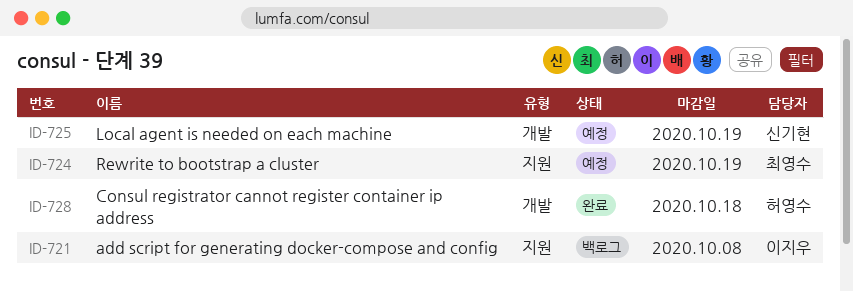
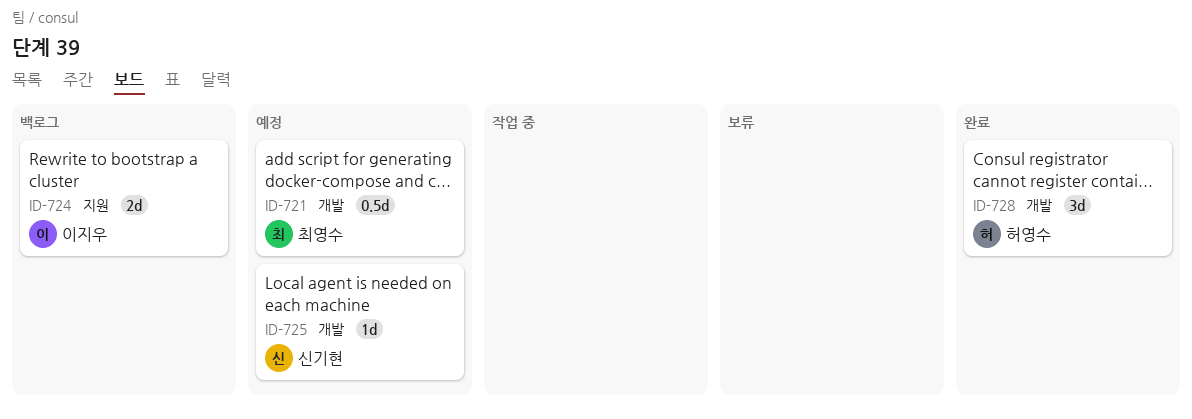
ID-721, status: 백로그 -> 예정
ID-721, owner: 이지우 -> 최영수
ID-721, label: 지원 -> 개발
ID-724, status: 예정 -> 백로그
ID-724, owner: 최영수 -> 이지우

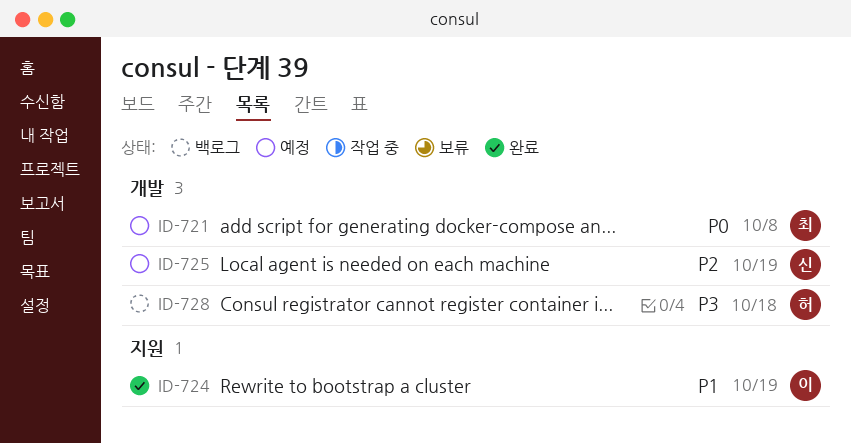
ID-724, status: 백로그 -> 완료
ID-728, status: 완료 -> 백로그

